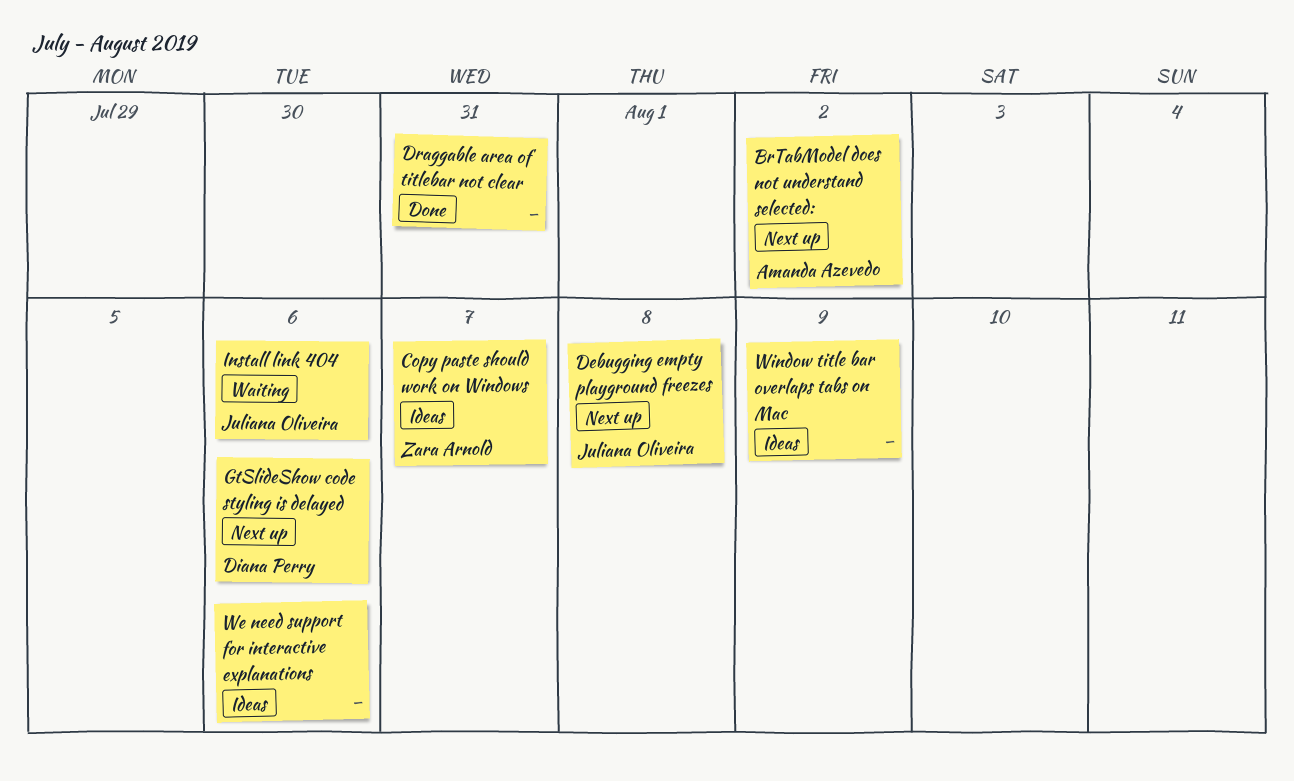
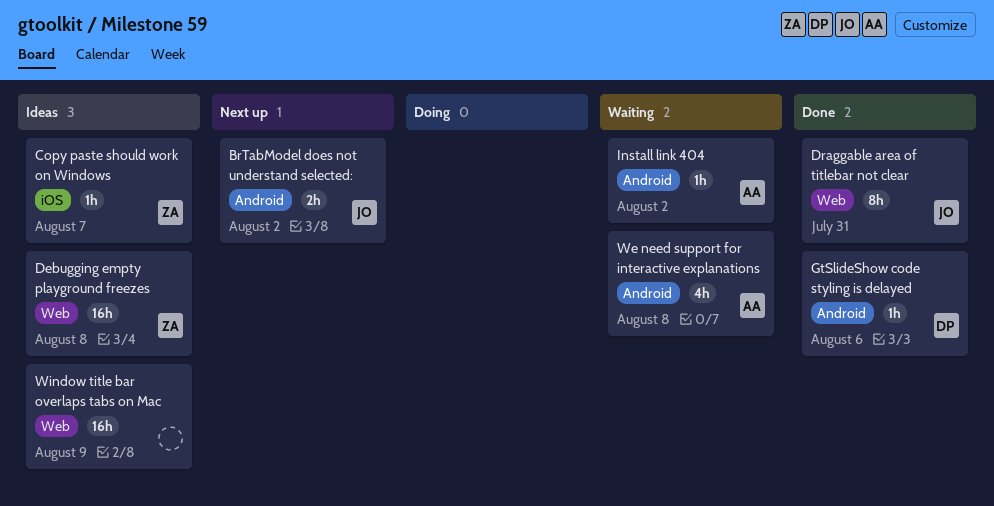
BrTabModel does not understand selected:, owner: Amanda Azevedo -> Juliana Oliveira
Debugging empty playground freezes, status: Next up -> Ideas
Debugging empty playground freezes, owner: Juliana Oliveira -> Zara Arnold
Draggable area of titlebar not clear, owner: none -> Juliana Oliveira
GtSlideShow code styling is delayed, status: Next up -> Done
Install link 404, owner: Juliana Oliveira -> Amanda Azevedo
Install link 404, due: Aug 6 -> Aug 2
We need support for interactive explanations, status: Ideas -> Waiting
We need support for interactive explanations, owner: none -> Amanda Azevedo
We need support for interactive explanations, due: Aug 6 -> Aug 8

